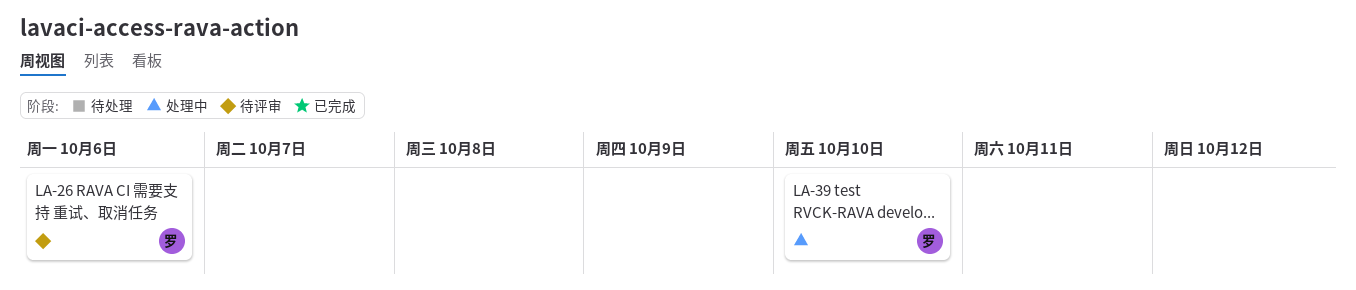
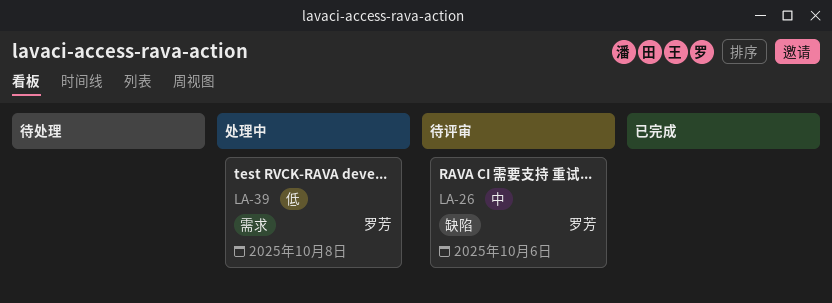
LA-39, due: Oct 10 -> Oct 8

